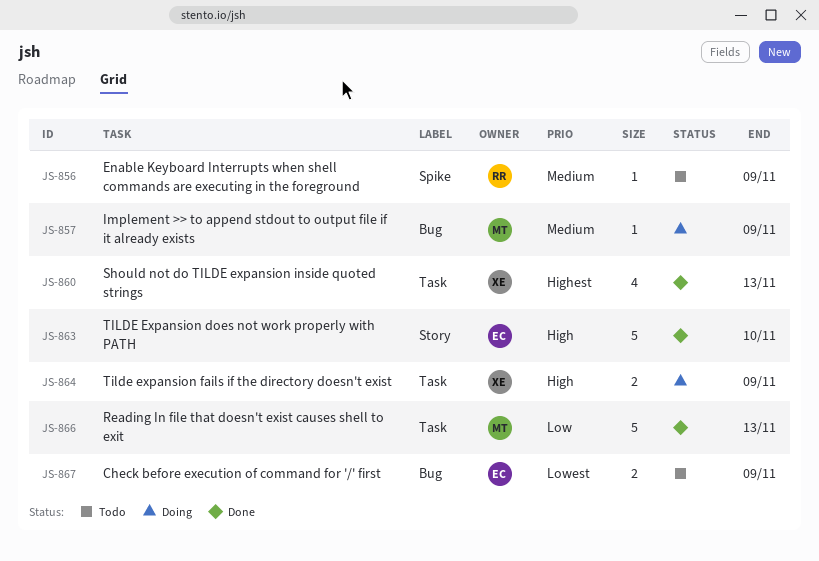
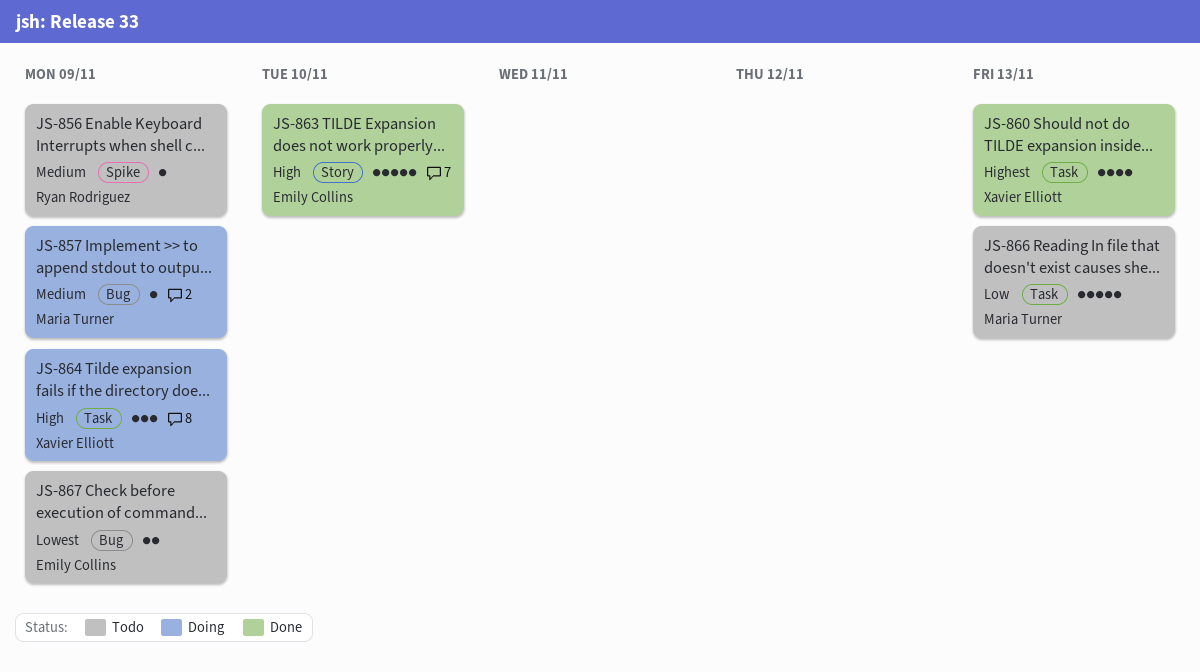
JS-864, estimate: 2 -> 3
JS-866, status: Done -> Todo

